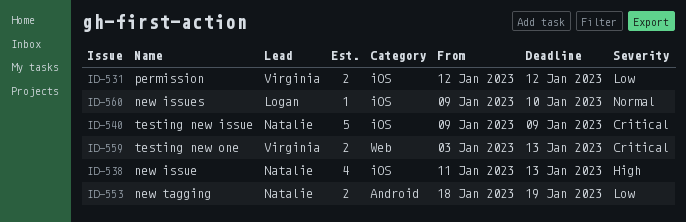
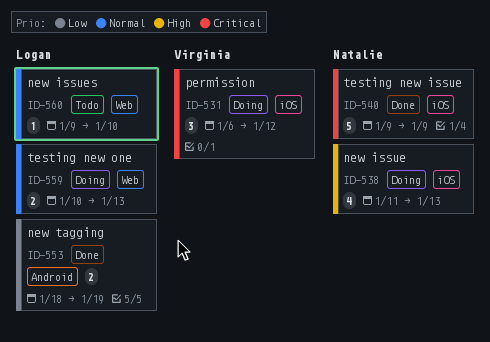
ID-531, priority: Low -> Critical
ID-531, estimate: 2 -> 3
ID-531, start: Jan 12 -> Jan 6
ID-553, owner: Natalie -> Logan
ID-559, owner: Virginia -> Logan
ID-559, priority: Critical -> Normal
ID-559, start: Jan 3 -> Jan 10
ID-560, label: iOS -> Web

